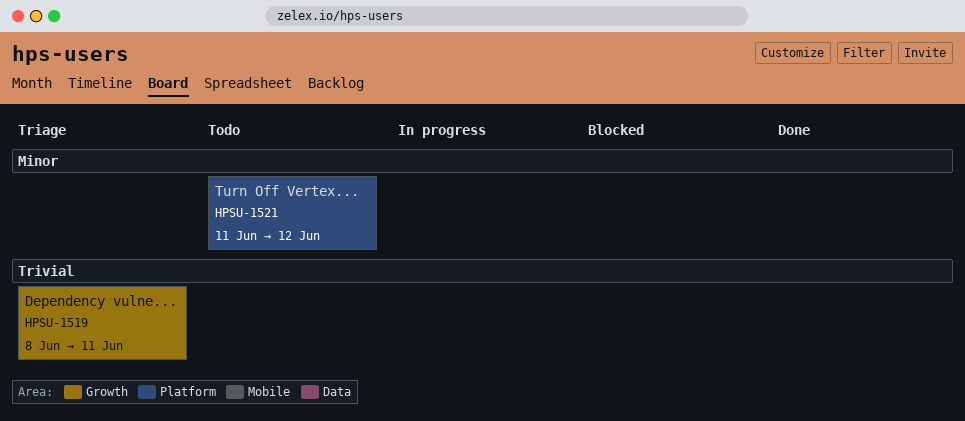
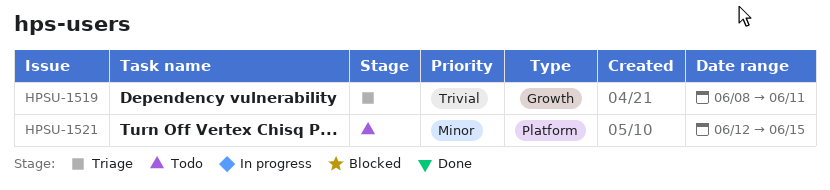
HPSU-1521, start: Jun 11 -> Jun 12
HPSU-1521, due: Jun 12 -> Jun 15

